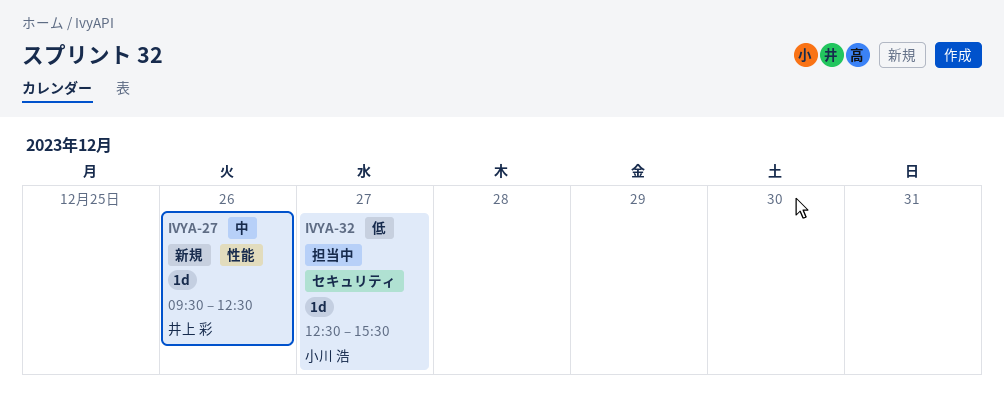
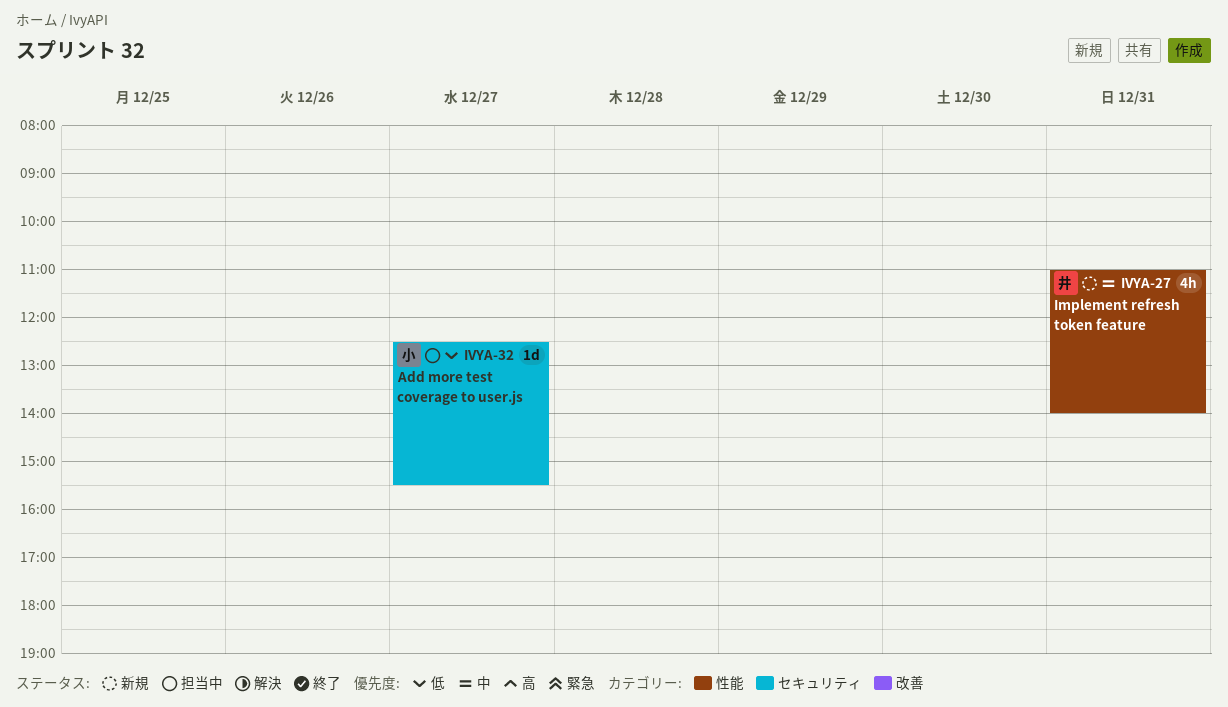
IVYA-27, estimate: 1d -> 4h
IVYA-27, day: Dec 26 -> Dec 31
IVYA-27, begins: 09:30 -> 11:00
IVYA-27, ends: 12:30 -> 14:00

